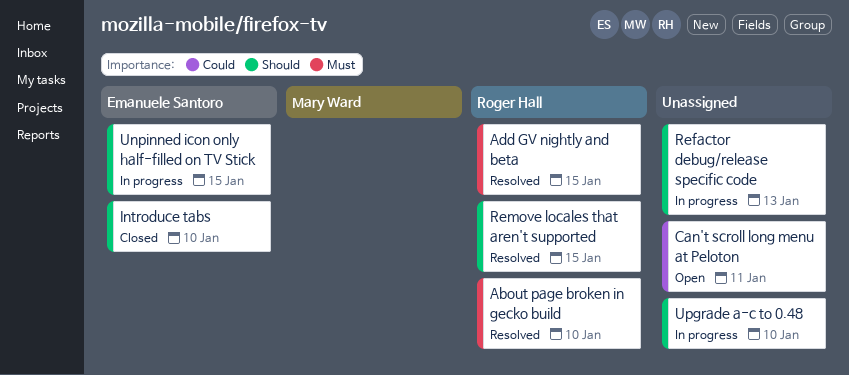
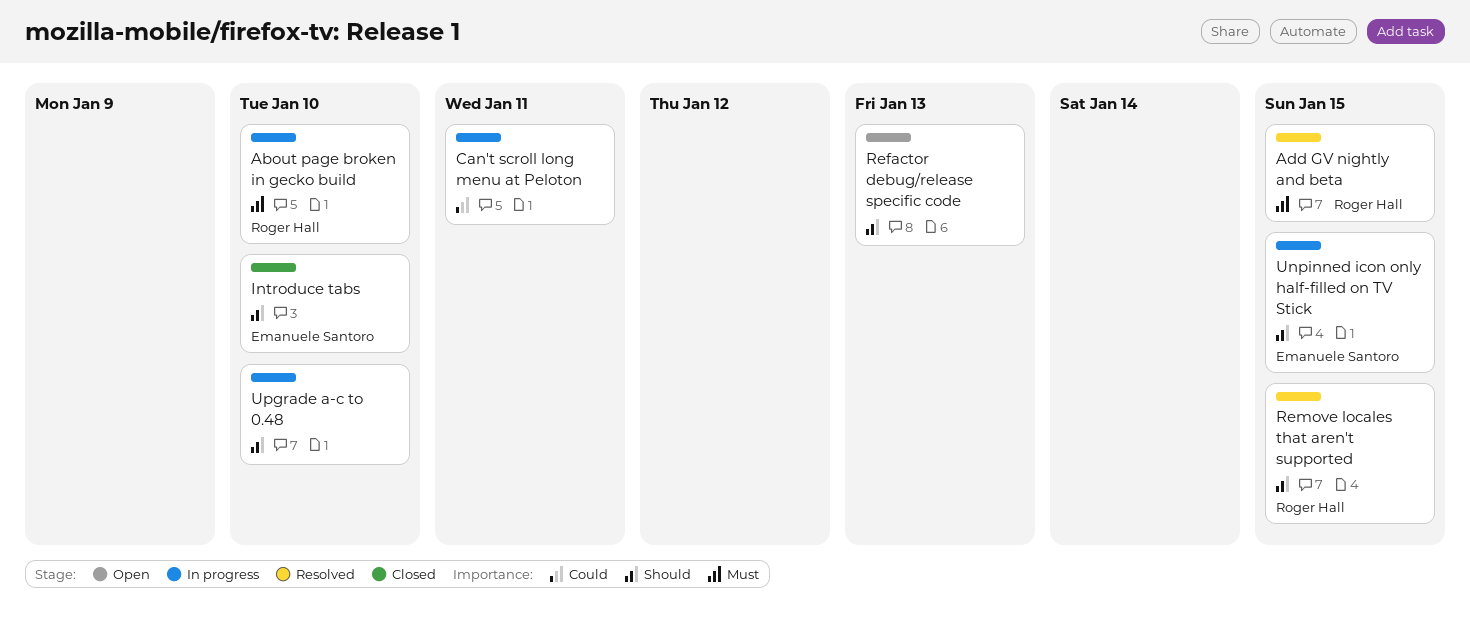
About page broken in gecko build, status: Resolved -> In progress
Can't scroll long menu at Peloton, status: Open -> In progress
Refactor debug/release specific code, status: In progress -> Open

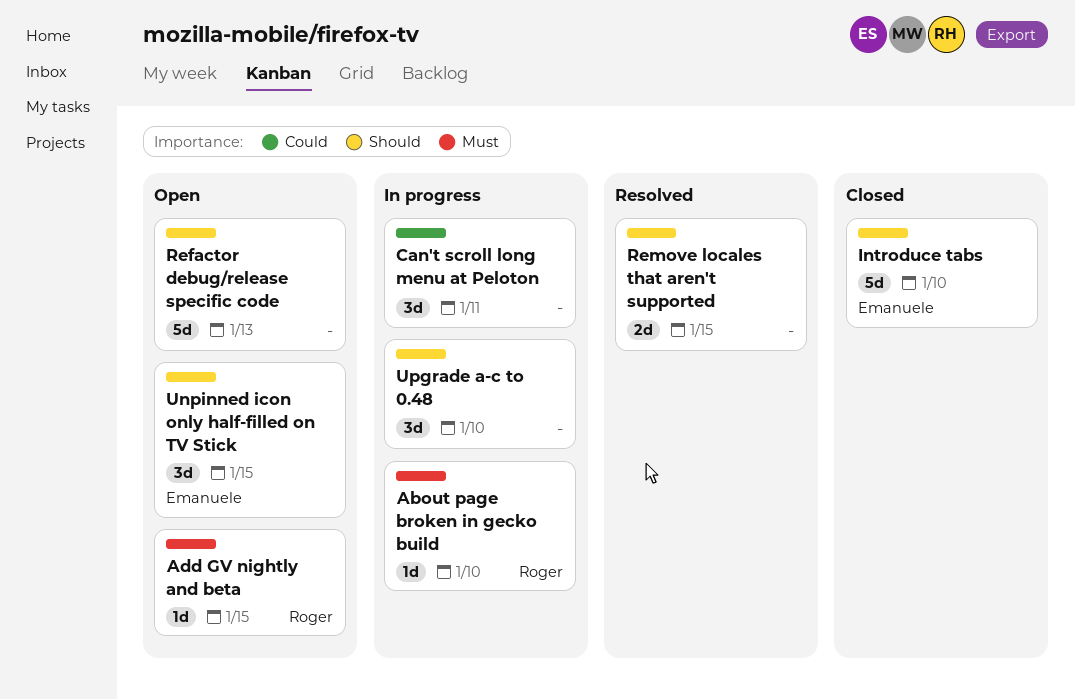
Add GV nightly and beta, status: Resolved -> Open
Remove locales that aren't supported, owner: Roger Hall -> none
Unpinned icon only half-filled on TV Stick, status: In progress -> Open

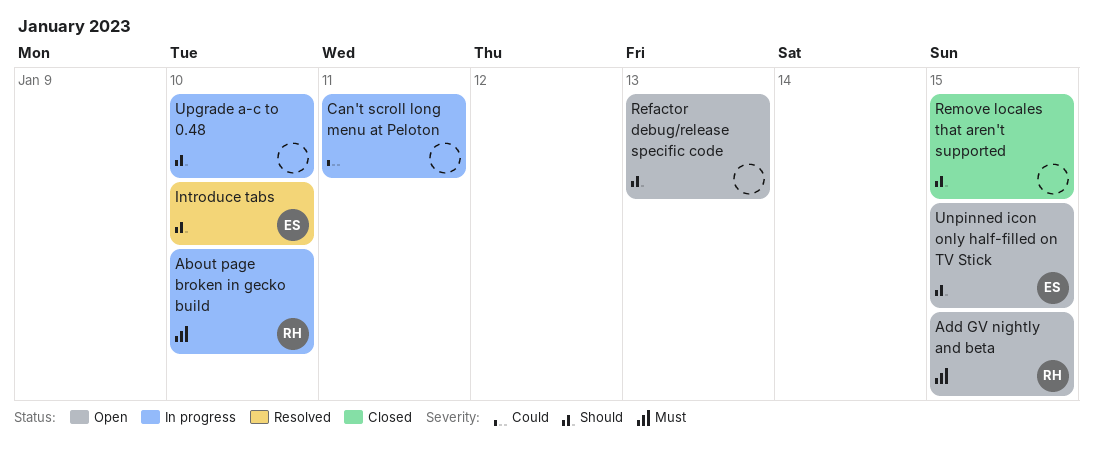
Introduce tabs, status: Closed -> Resolved
Remove locales that aren't supported, status: Resolved -> Closed

